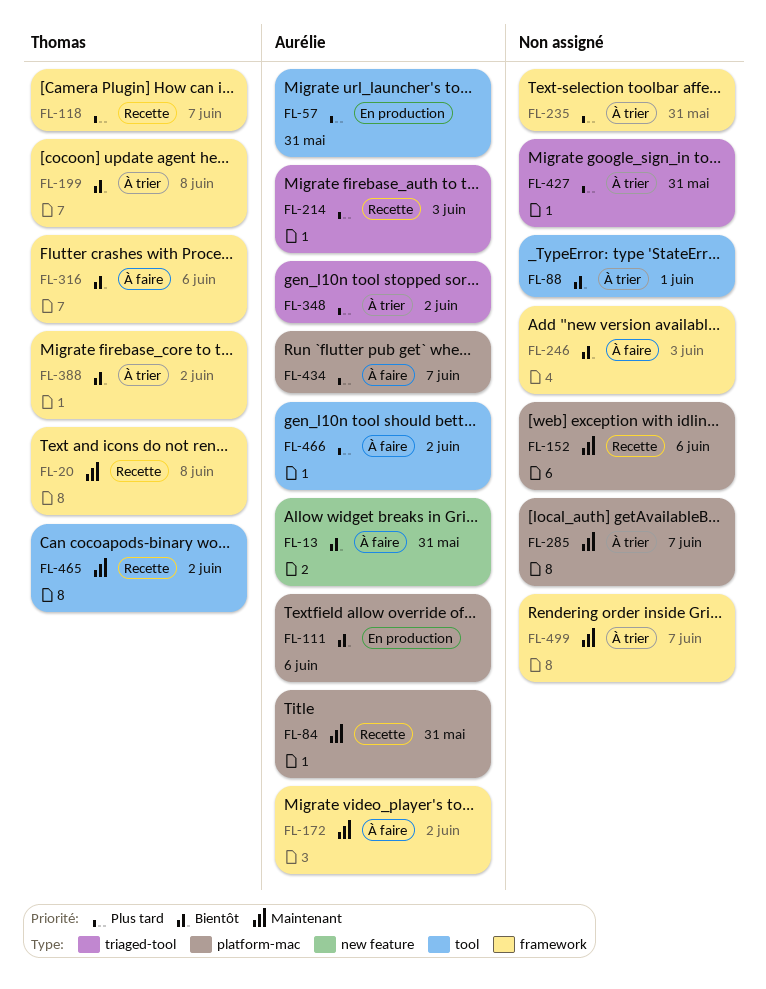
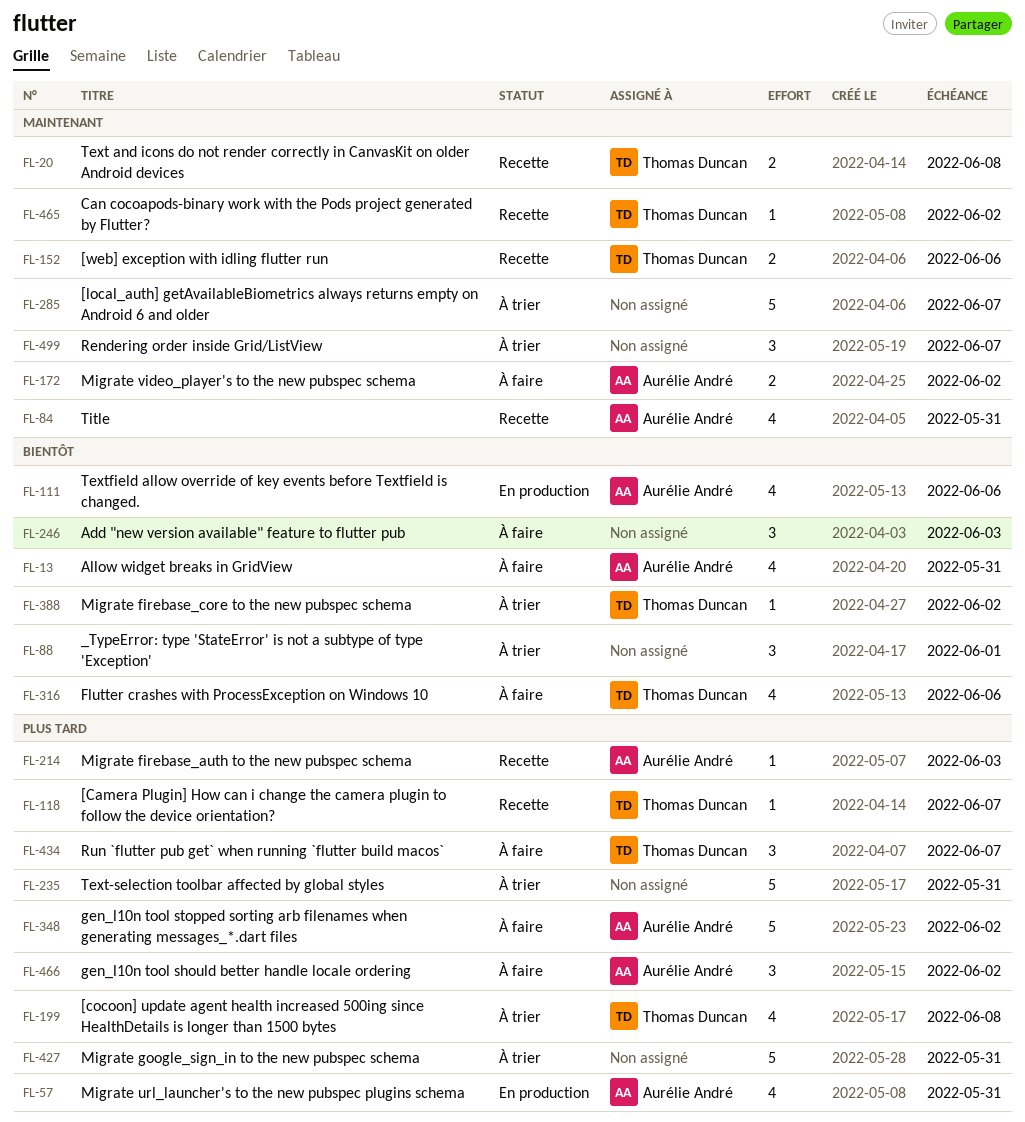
FL-152, owner: none -> Thomas Duncan
FL-199, priority: Bientôt -> Plus tard
FL-348, status: À trier -> À faire
FL-434, owner: Aurélie André -> Thomas Duncan

